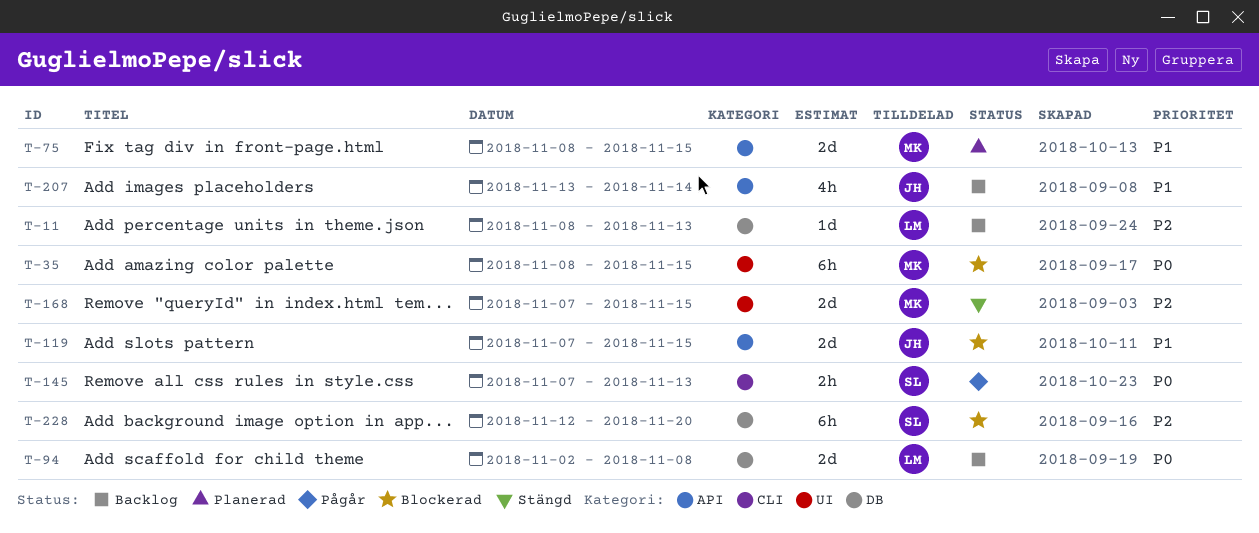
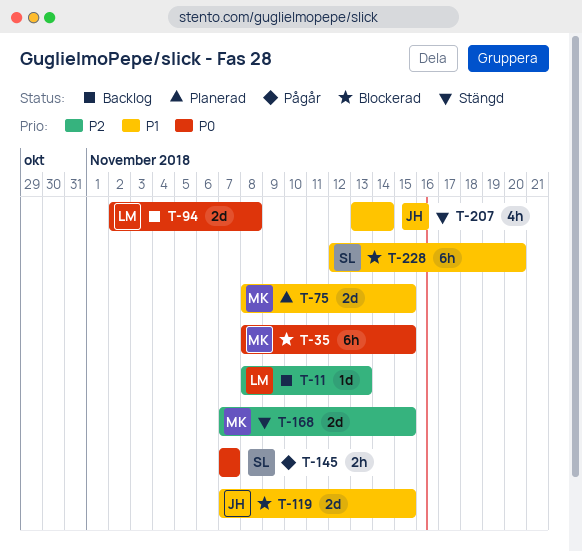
T-145, due: Nov 13 -> Nov 7
T-207, status: Backlog -> Stängd
T-228, priority: P2 -> P1

